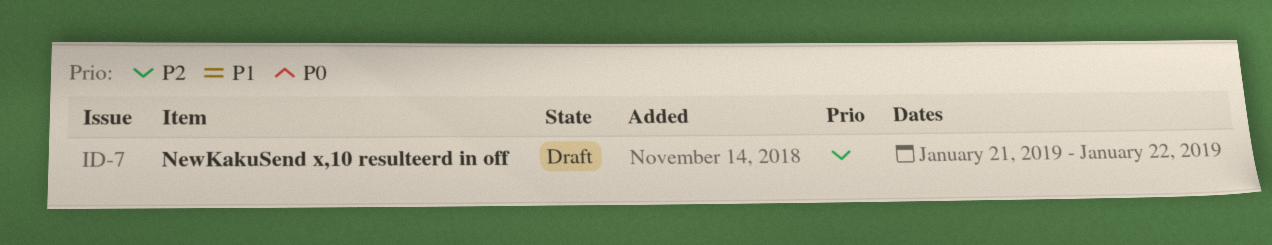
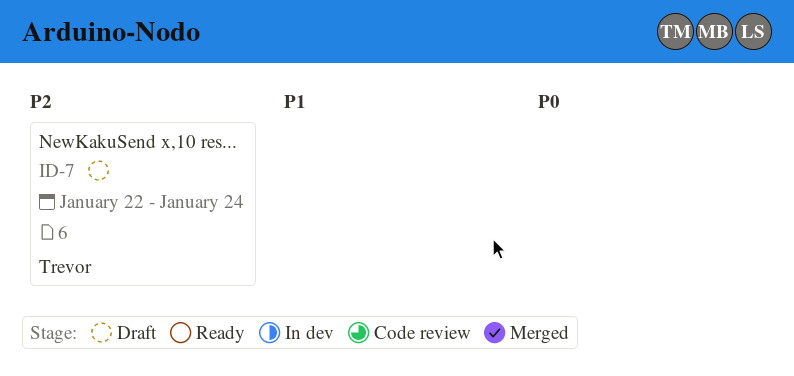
ID-7, start: Jan 21 -> Jan 22
ID-7, due: Jan 22 -> Jan 24

